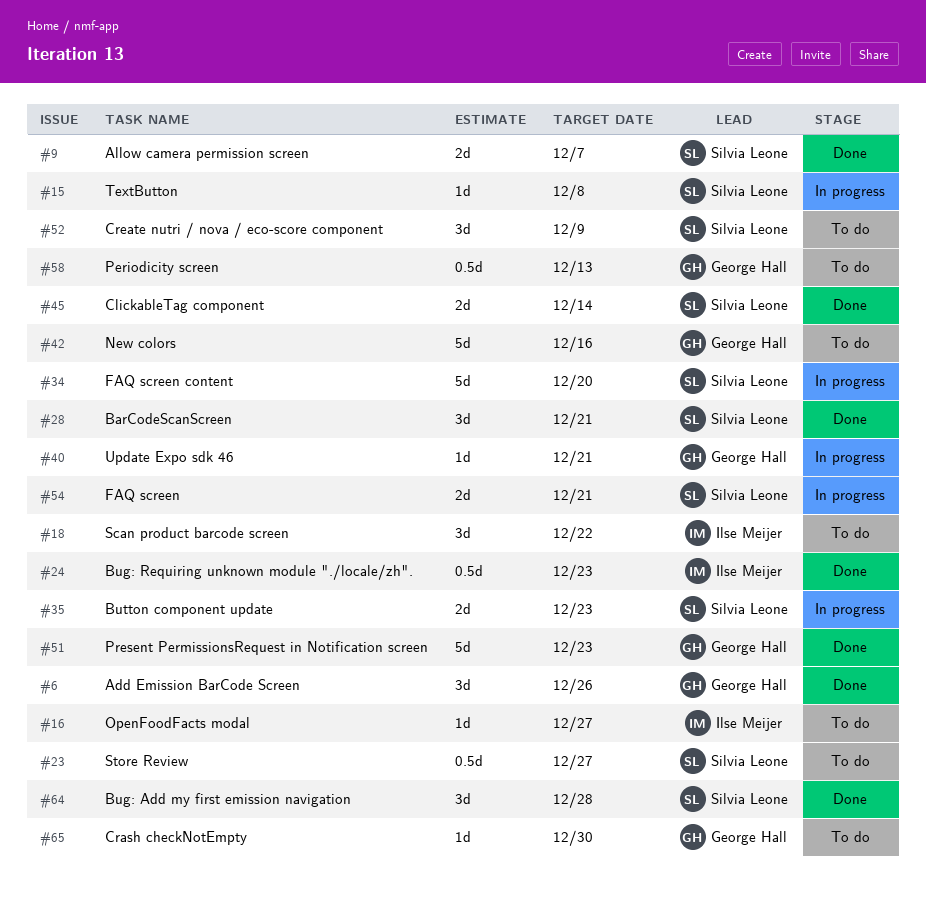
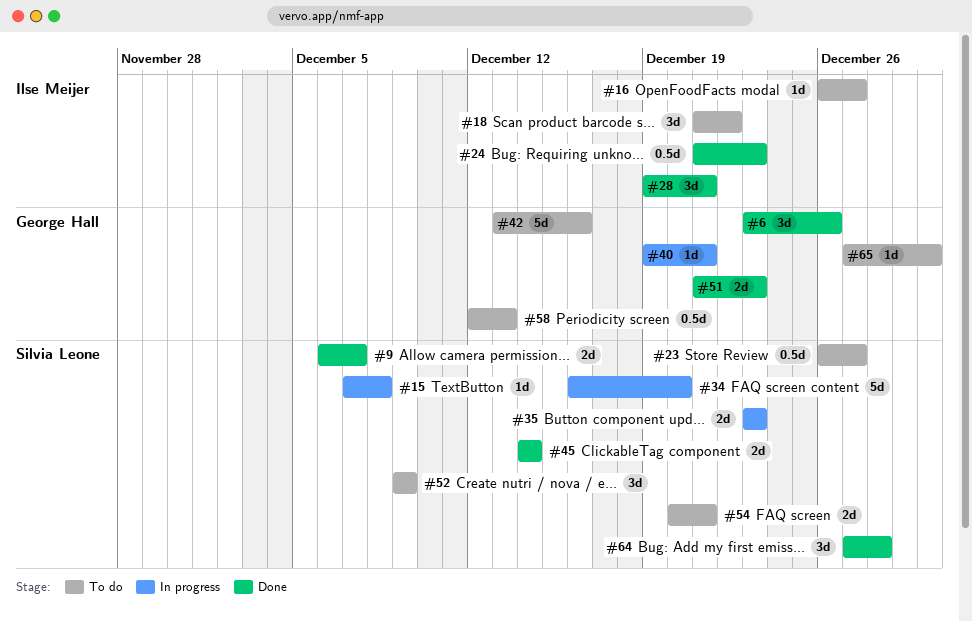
#28, owner: Silvia Leone -> Ilse Meijer
#51, estimate: 5d -> 2d
#54, status: In progress -> To do

